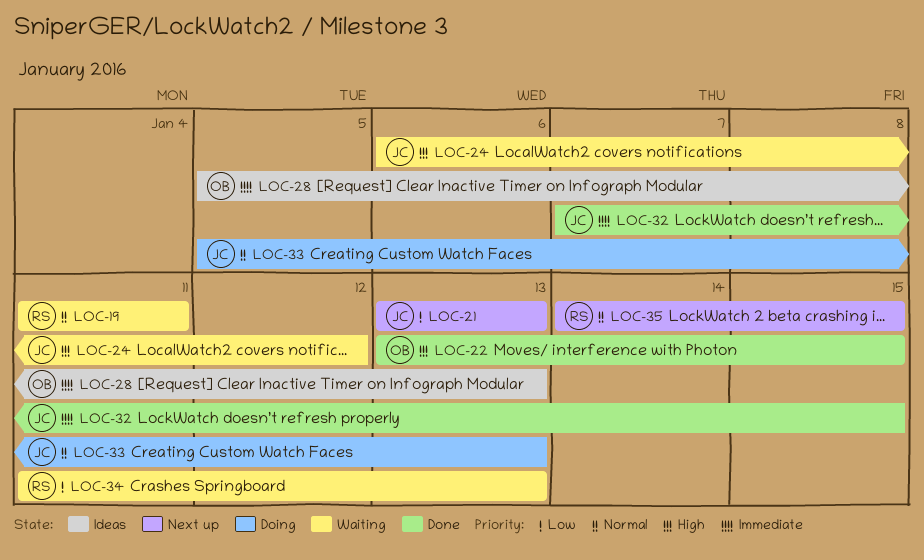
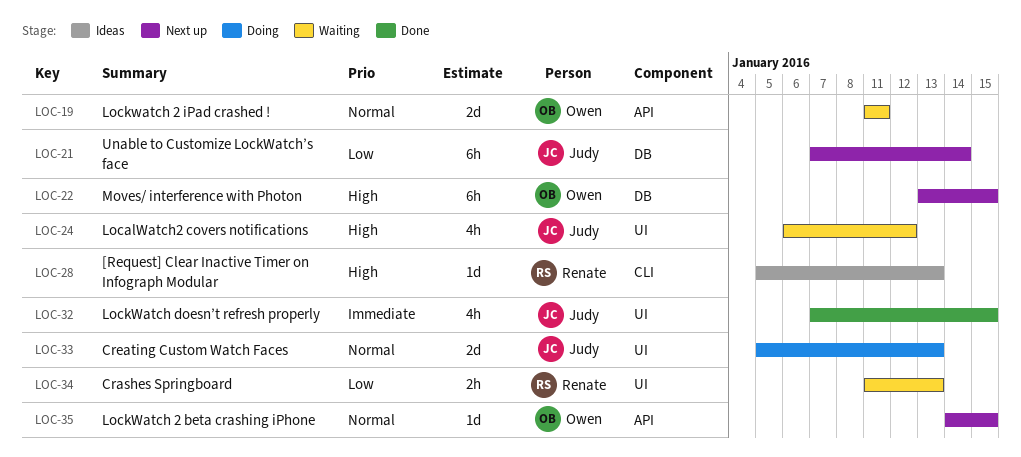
LOC-19, owner: Renate -> Owen
LOC-21, start: Jan 13 -> Jan 7
LOC-21, due: Jan 13 -> Jan 14
LOC-22, status: Done -> Next up
LOC-28, owner: Owen -> Renate
LOC-28, priority: Immediate -> High
LOC-35, owner: Renate -> Owen

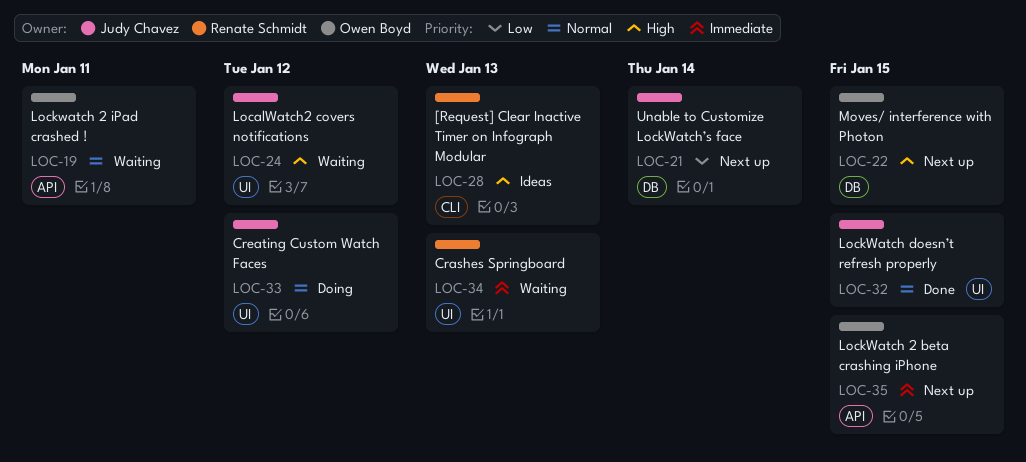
LOC-32, priority: Immediate -> Normal
LOC-33, due: Jan 13 -> Jan 12
LOC-34, priority: Low -> Immediate
LOC-35, priority: Normal -> Immediate

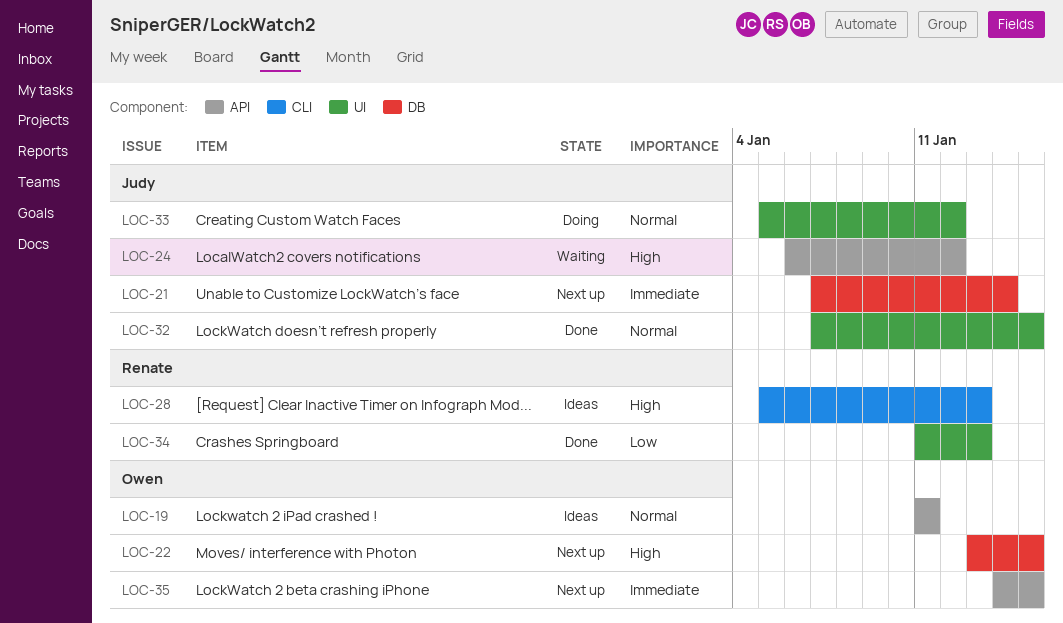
LOC-19, status: Waiting -> Ideas
LOC-21, priority: Low -> Immediate
LOC-24, label: UI -> API
LOC-34, status: Waiting -> Done
LOC-34, priority: Immediate -> Low

